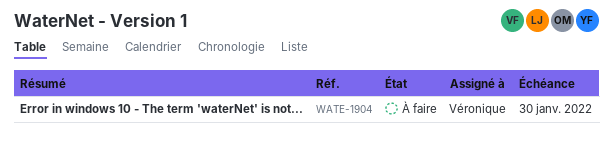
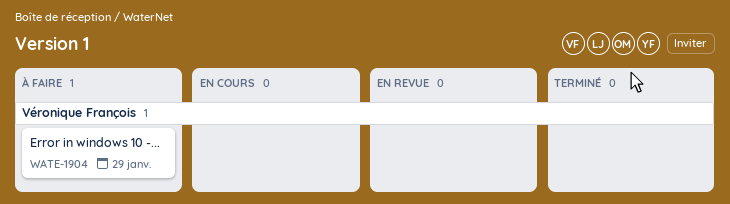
WATE-1904, due: Jan 30 -> Jan 29

